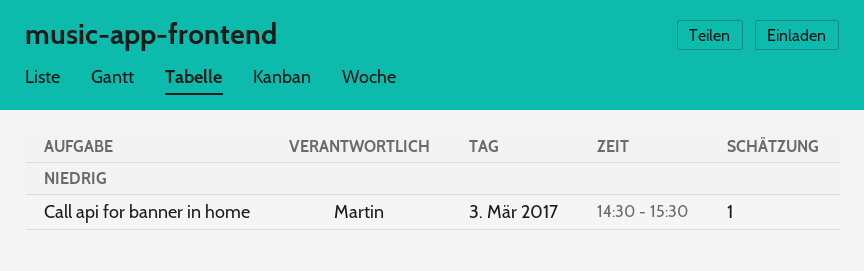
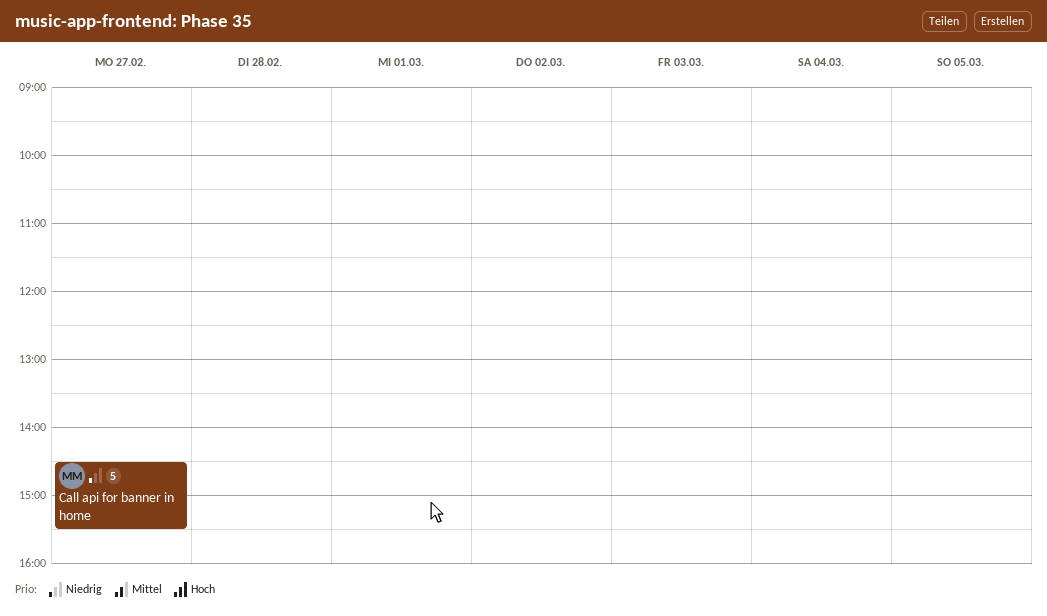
Call api for banner in home, estimate: 1 -> 5
Call api for banner in home, day: Mar 3 -> Feb 27

